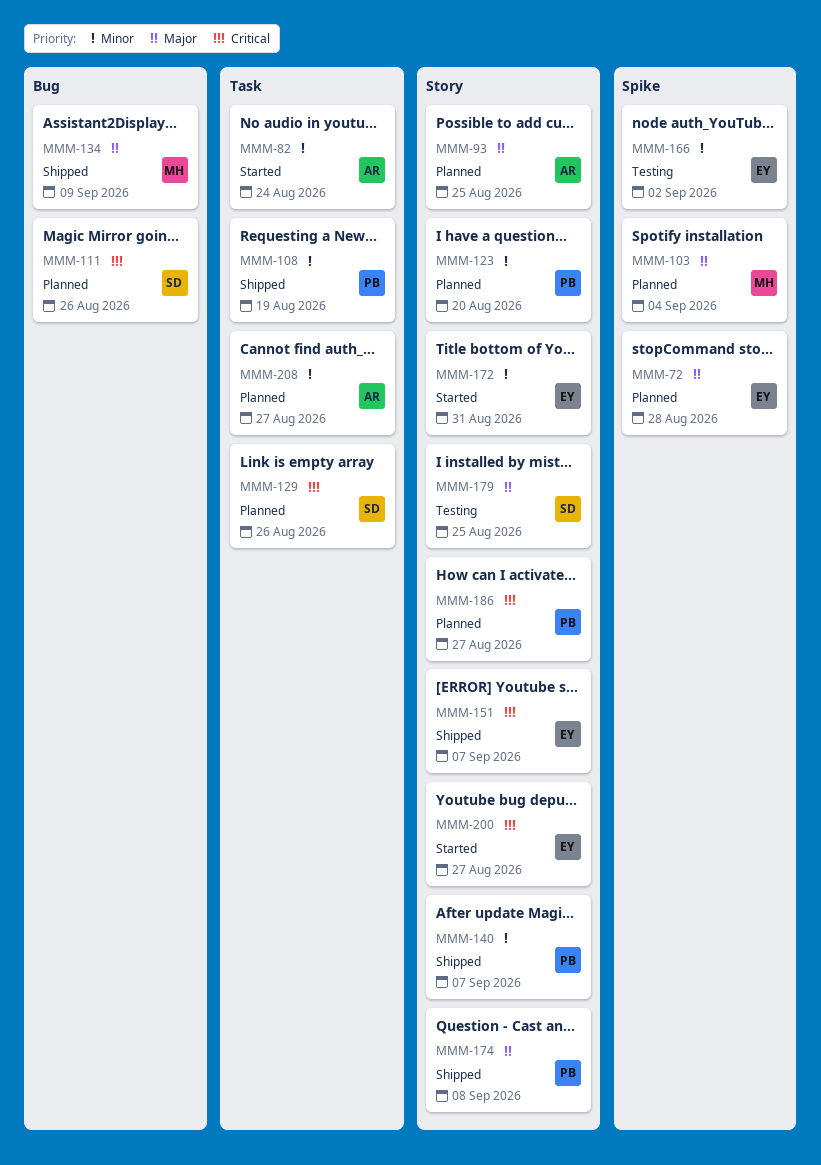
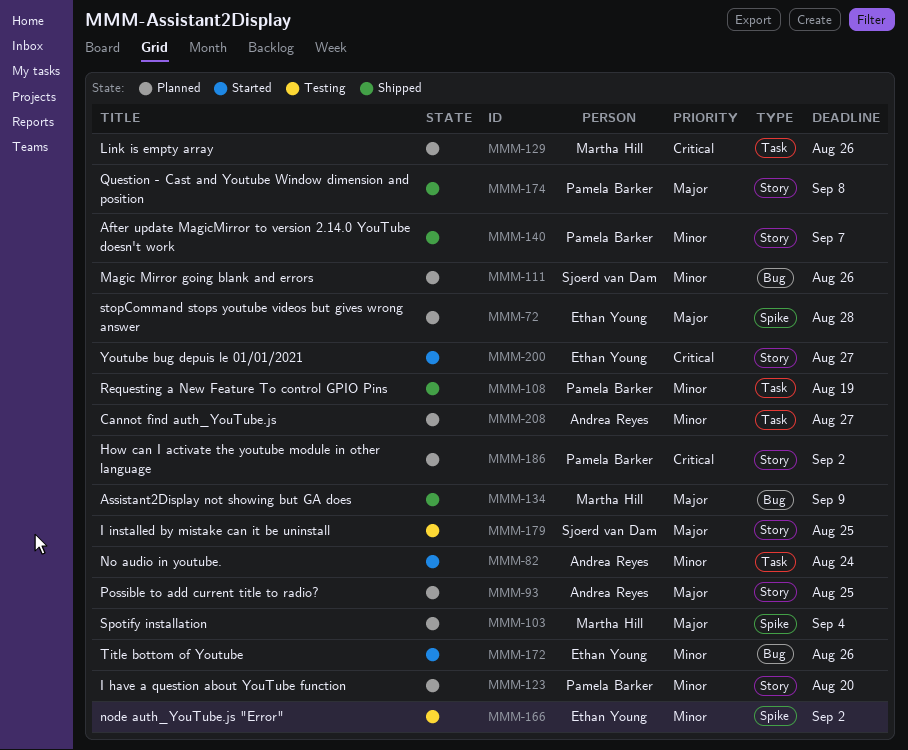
MMM-111, priority: Critical -> Minor
MMM-129, owner: Sjoerd van Dam -> Martha Hill
MMM-151: present -> none
MMM-172, label: Story -> Bug
MMM-172, due: Aug 31 -> Aug 26
MMM-186, due: Aug 27 -> Sep 2

